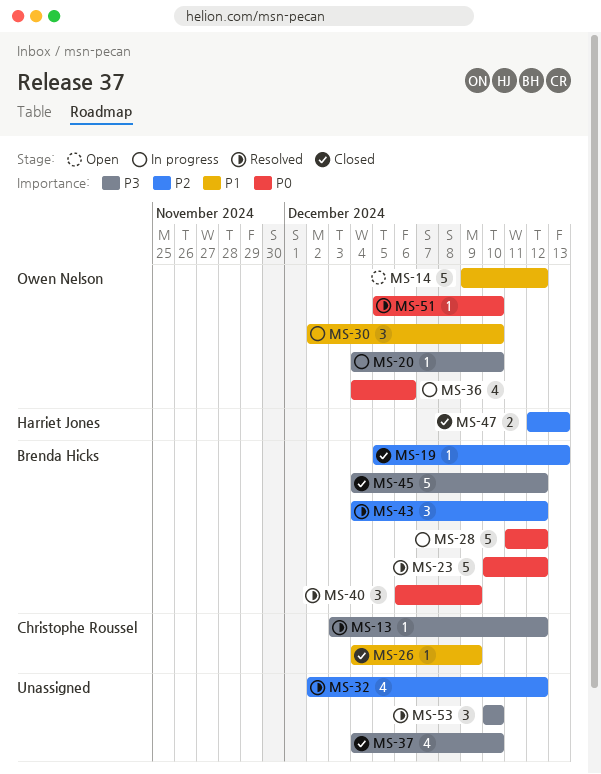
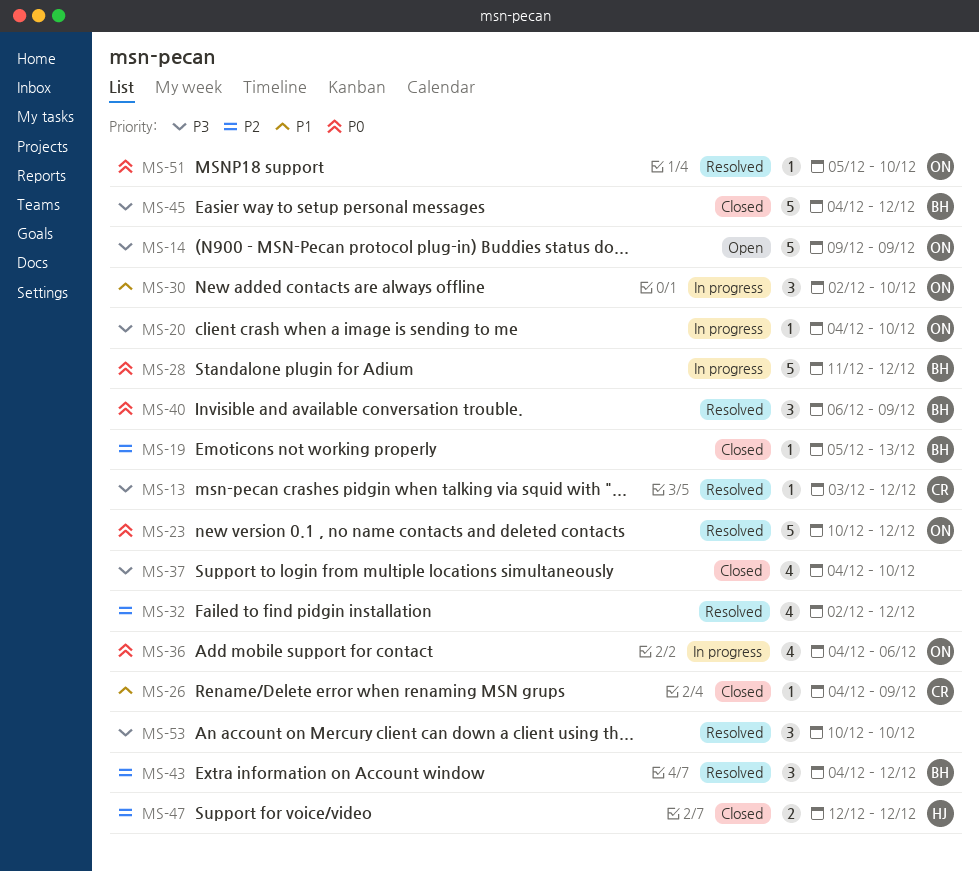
MS-14, priority: P1 -> P3
MS-14, due: Dec 12 -> Dec 9
MS-23, owner: Brenda Hicks -> Owen Nelson
MS-47, due: Dec 13 -> Dec 12

